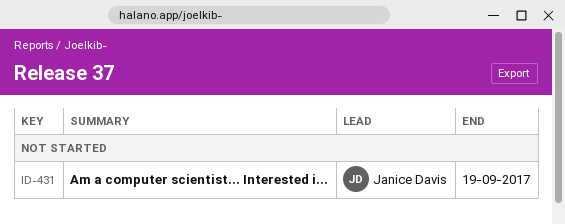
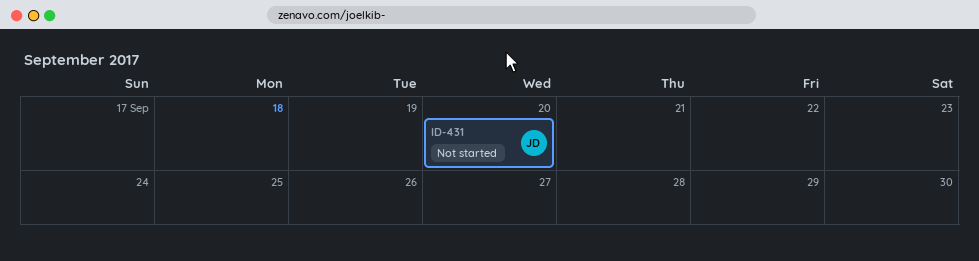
ID-431, due: Sep 19 -> Sep 20

